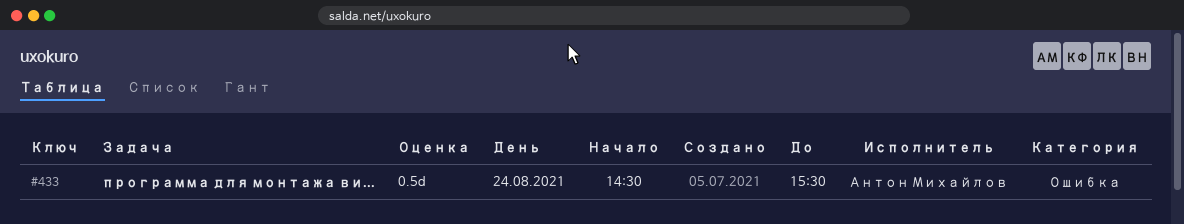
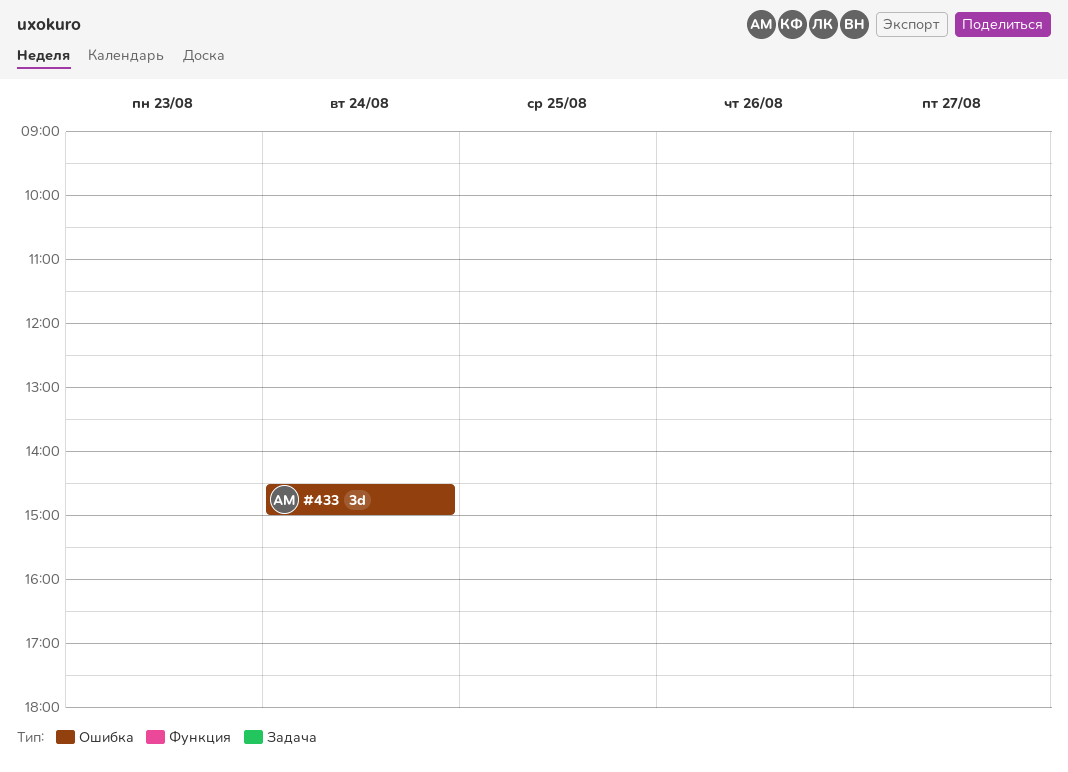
#433, estimate: 0.5d -> 3d
#433, ends: 15:30 -> 15:00

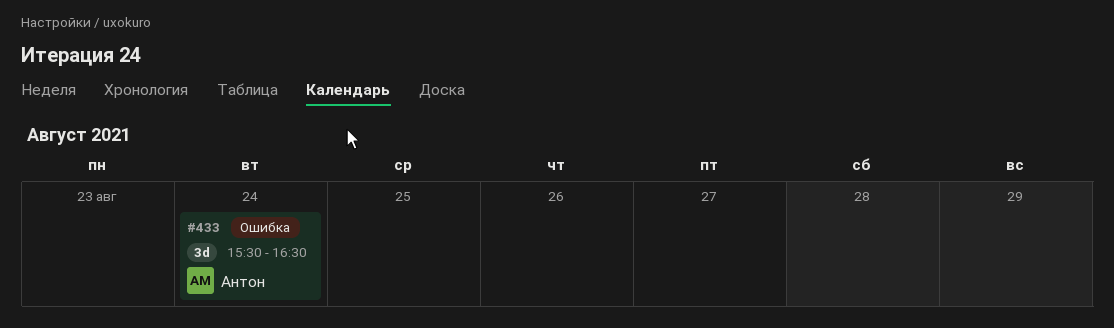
#433, begins: 14:30 -> 15:30
#433, ends: 15:00 -> 16:30

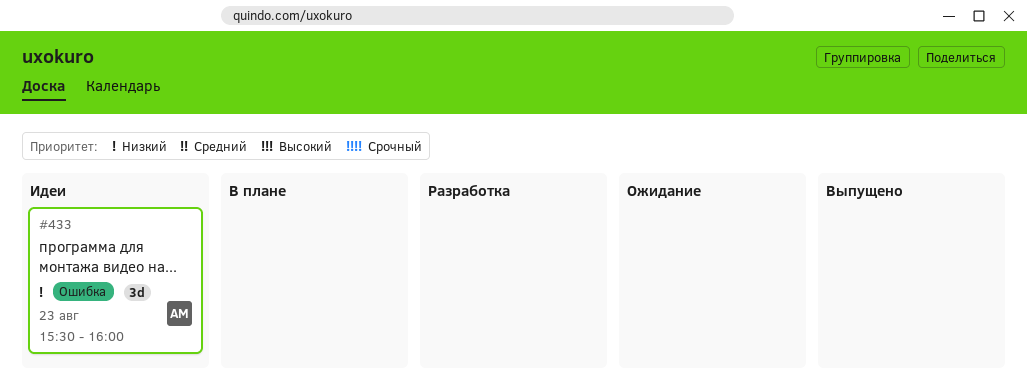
#433, day: Aug 24 -> Aug 23
#433, ends: 16:30 -> 16:00

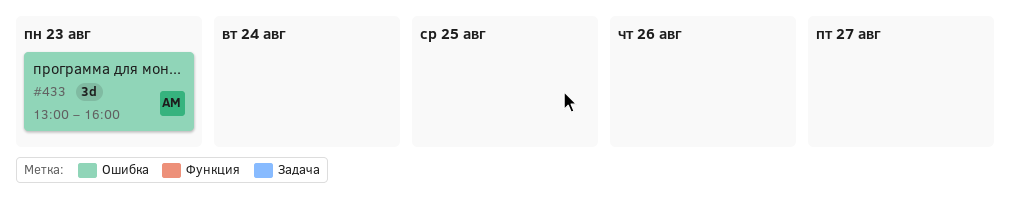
#433, begins: 15:30 -> 13:00

